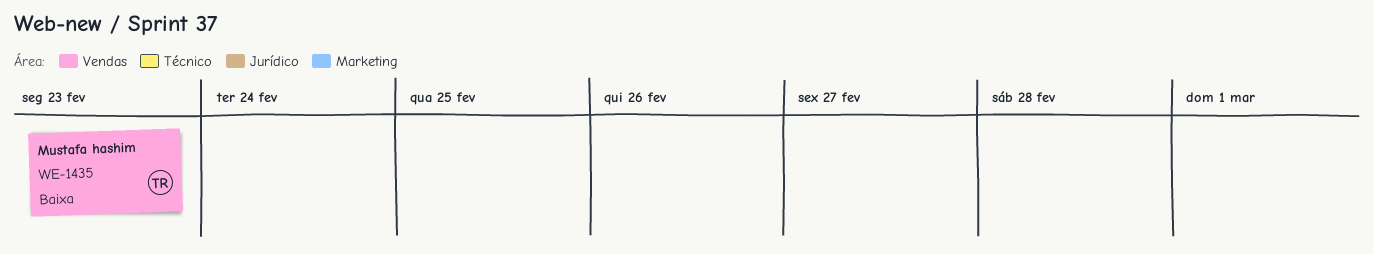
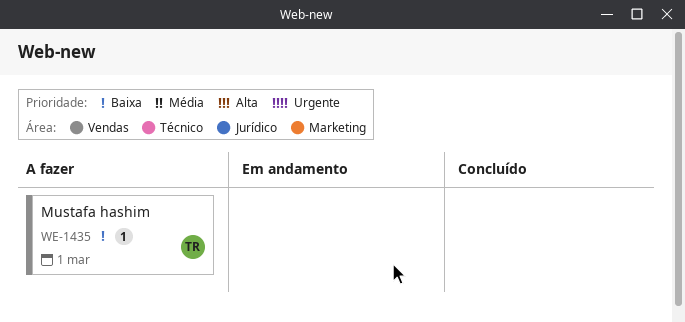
WE-1435, due: Feb 23 -> Mar 1

